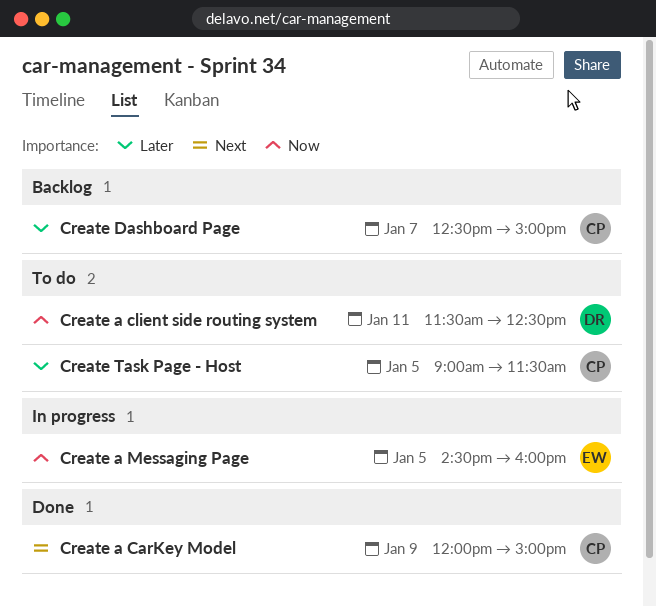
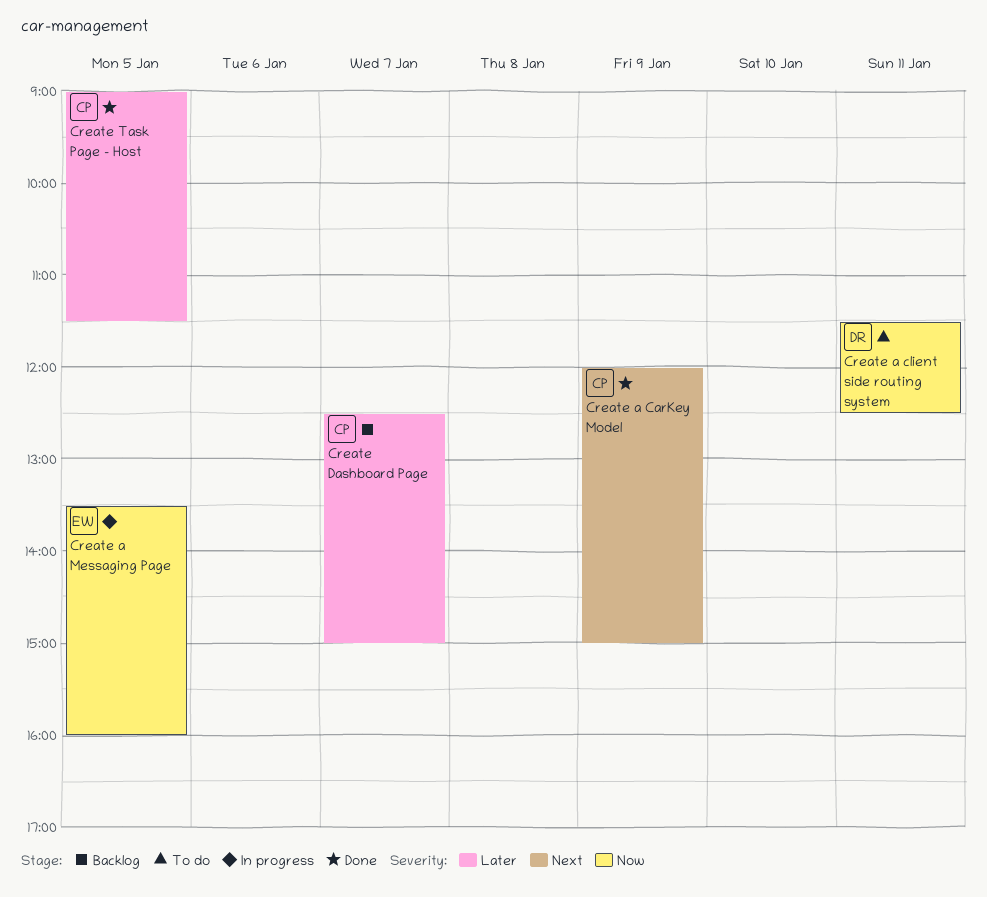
Create a Messaging Page, begins: 14:30 -> 13:30
Create Task Page - Host, status: To do -> Done

